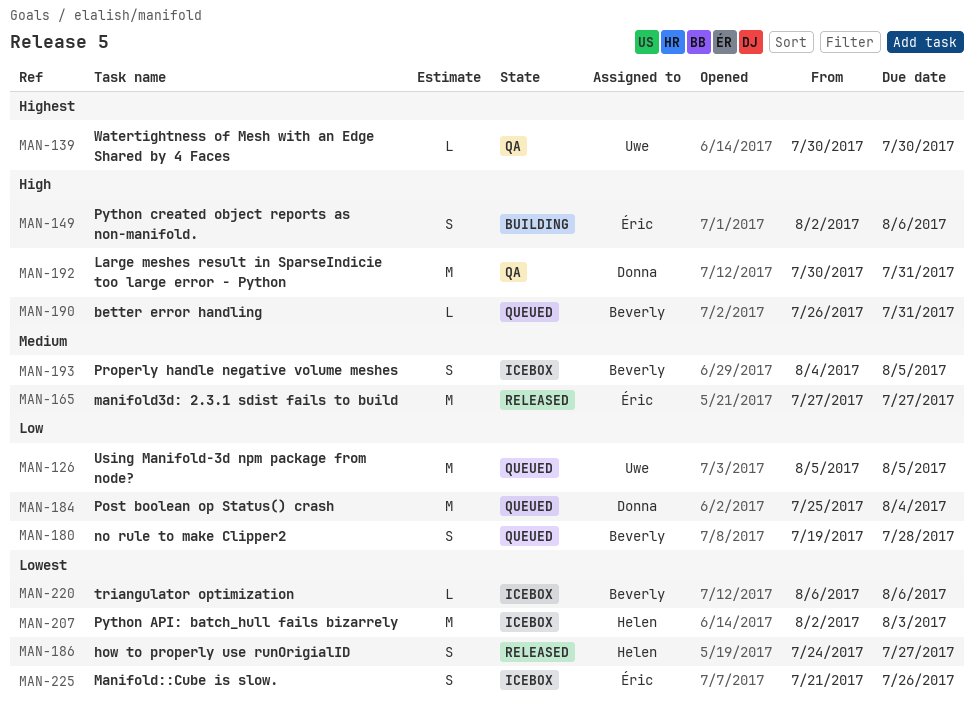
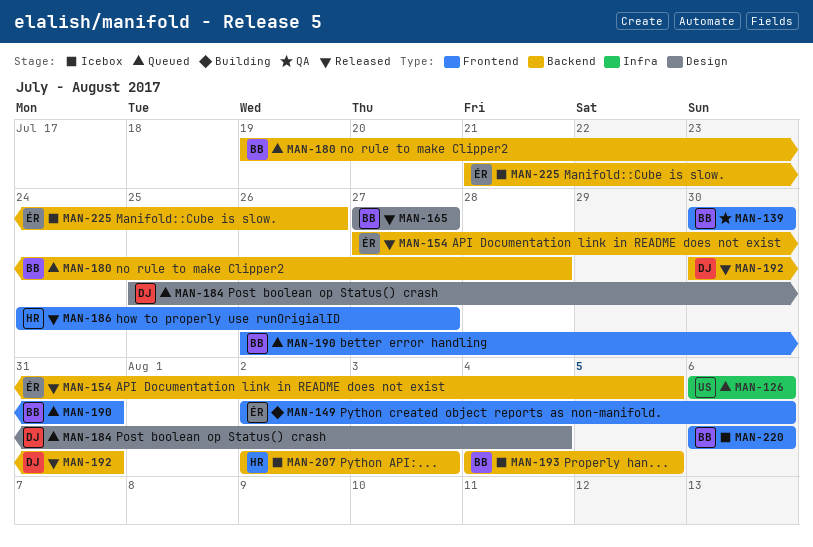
MAN-126, start: Aug 5 -> Aug 6
MAN-126, due: Aug 5 -> Aug 6
MAN-139, owner: Uwe -> Beverly
MAN-154: none -> present
MAN-165, owner: Éric -> Beverly
MAN-192, status: QA -> Released

